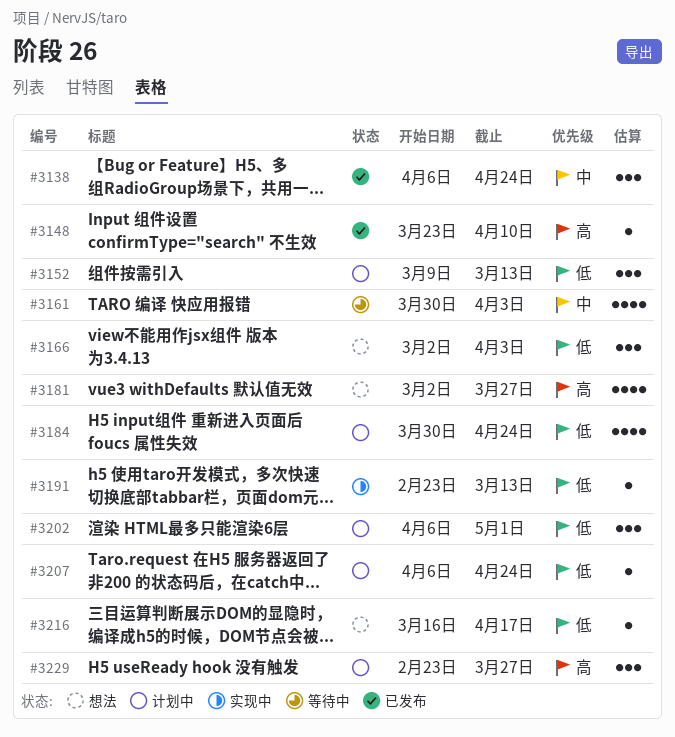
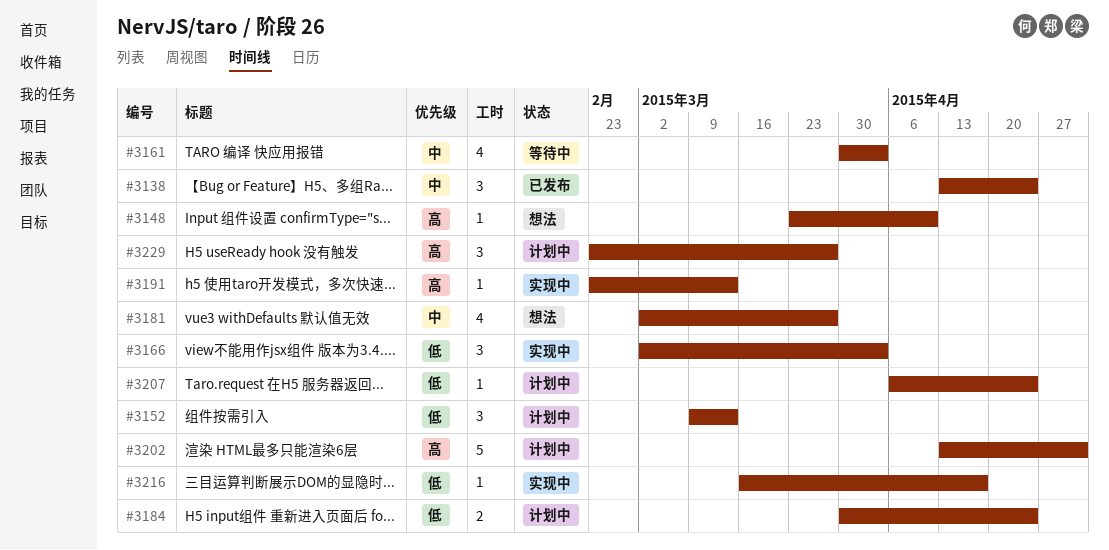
#3138, start: Apr 6 -> Apr 13
#3148, status: 已发布 -> 想法
#3166, status: 想法 -> 实现中
#3181, priority: 高 -> 中
#3184, estimate: 4 -> 2
#3191, priority: 低 -> 高
#3202, priority: 低 -> 高
#3202, estimate: 3 -> 5
#3202, start: Apr 6 -> Apr 13
#3216, status: 想法 -> 实现中

